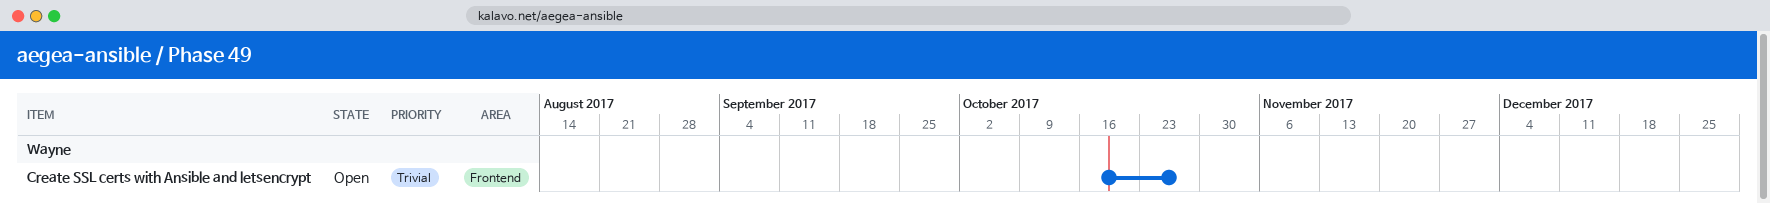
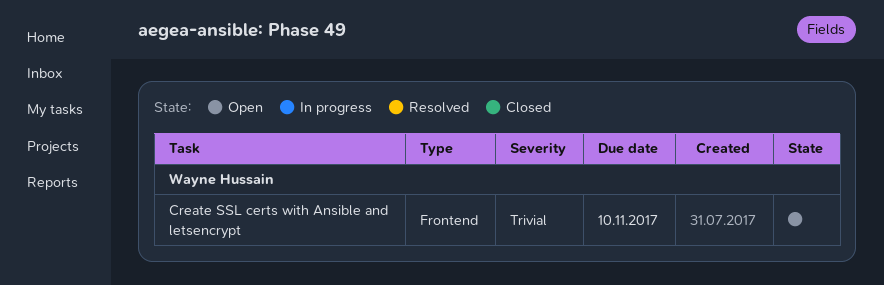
Create SSL certs with Ansible and letsencrypt, due: Oct 27 -> Nov 10

